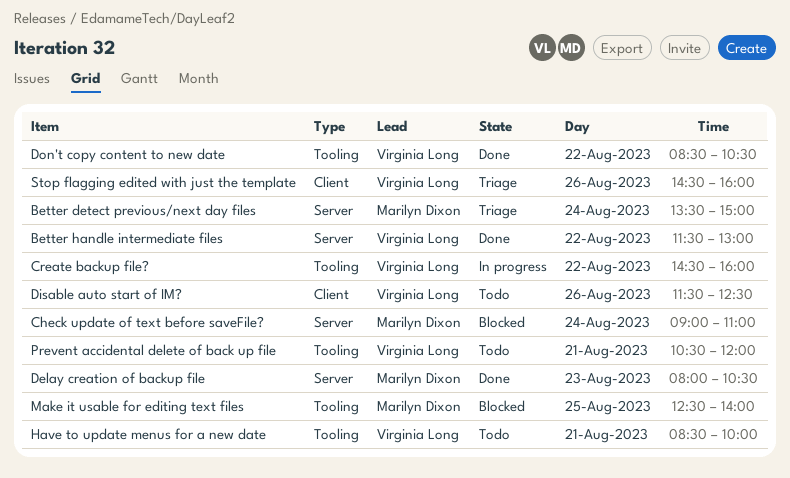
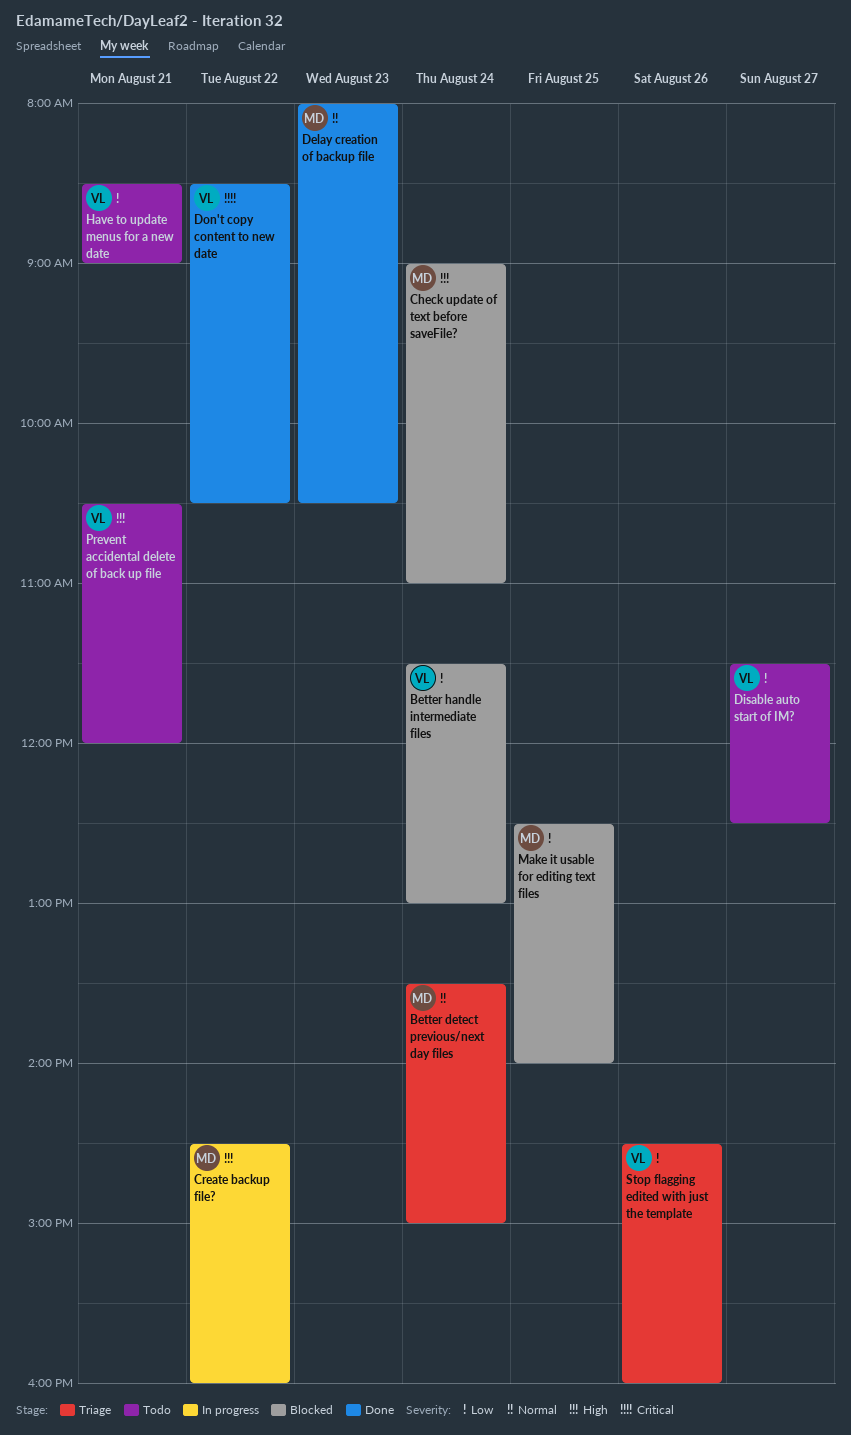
Better handle intermediate files, status: Done -> Blocked
Better handle intermediate files, day: Aug 22 -> Aug 24
Create backup file?, owner: Virginia Long -> Marilyn Dixon
Disable auto start of IM?, day: Aug 26 -> Aug 27
Have to update menus for a new date, ends: 10:00 -> 09:00

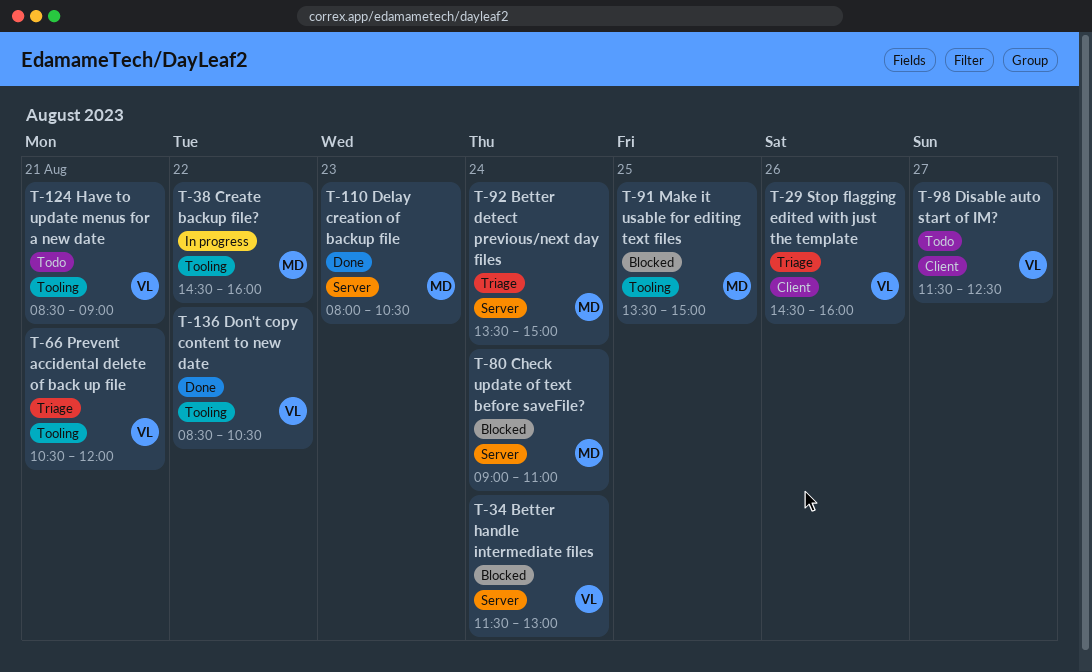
Make it usable for editing text files, begins: 12:30 -> 13:30
Make it usable for editing text files, ends: 14:00 -> 15:00
Prevent accidental delete of back up file, status: Todo -> Triage

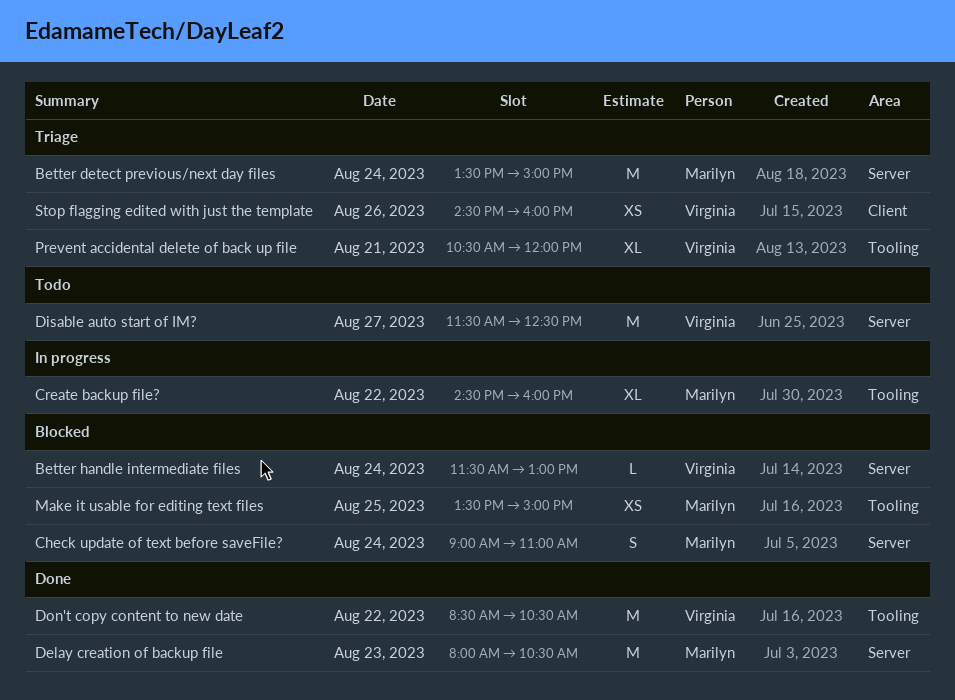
Disable auto start of IM?, label: Client -> Server
Have to update menus for a new date: present -> none

